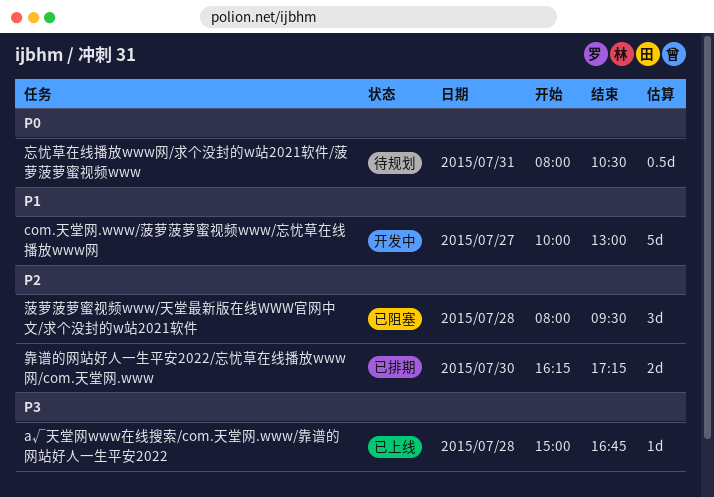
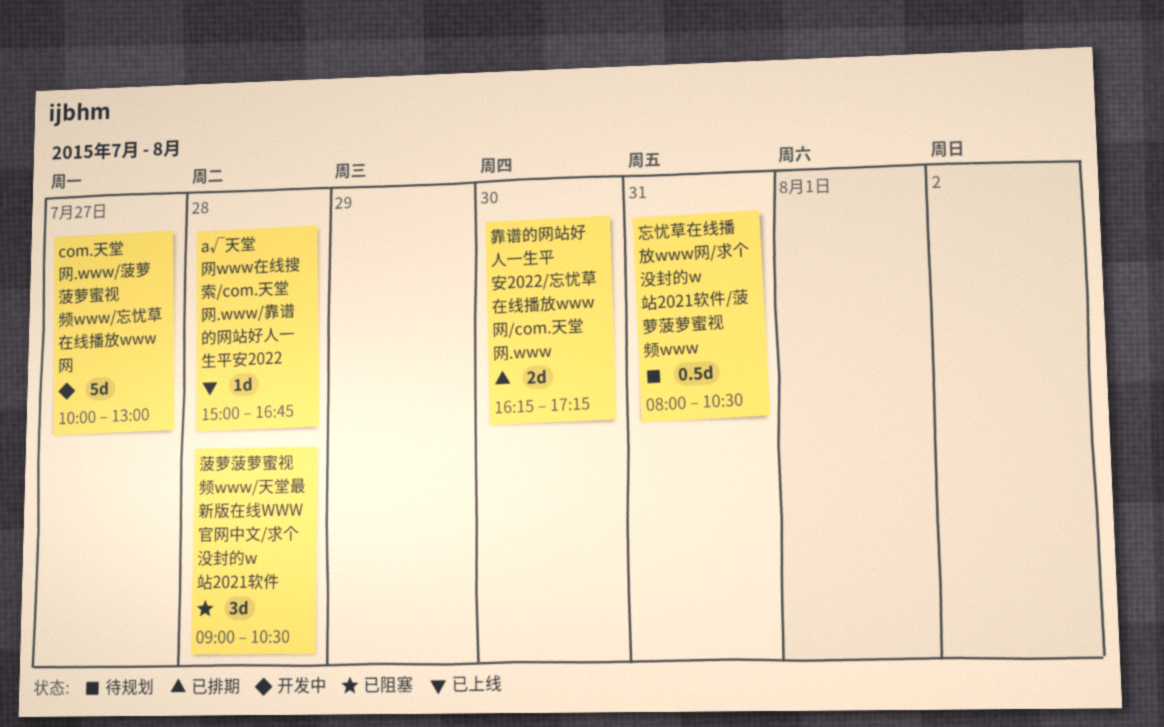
菠萝菠萝蜜视频www/天堂最新版在线WWW官网中文/求个没封的w站2021软件, begins: 08:00 -> 09:00
菠萝菠萝蜜视频www/天堂最新版在线WWW官网中文/求个没封的w站2021软件, ends: 09:30 -> 10:30

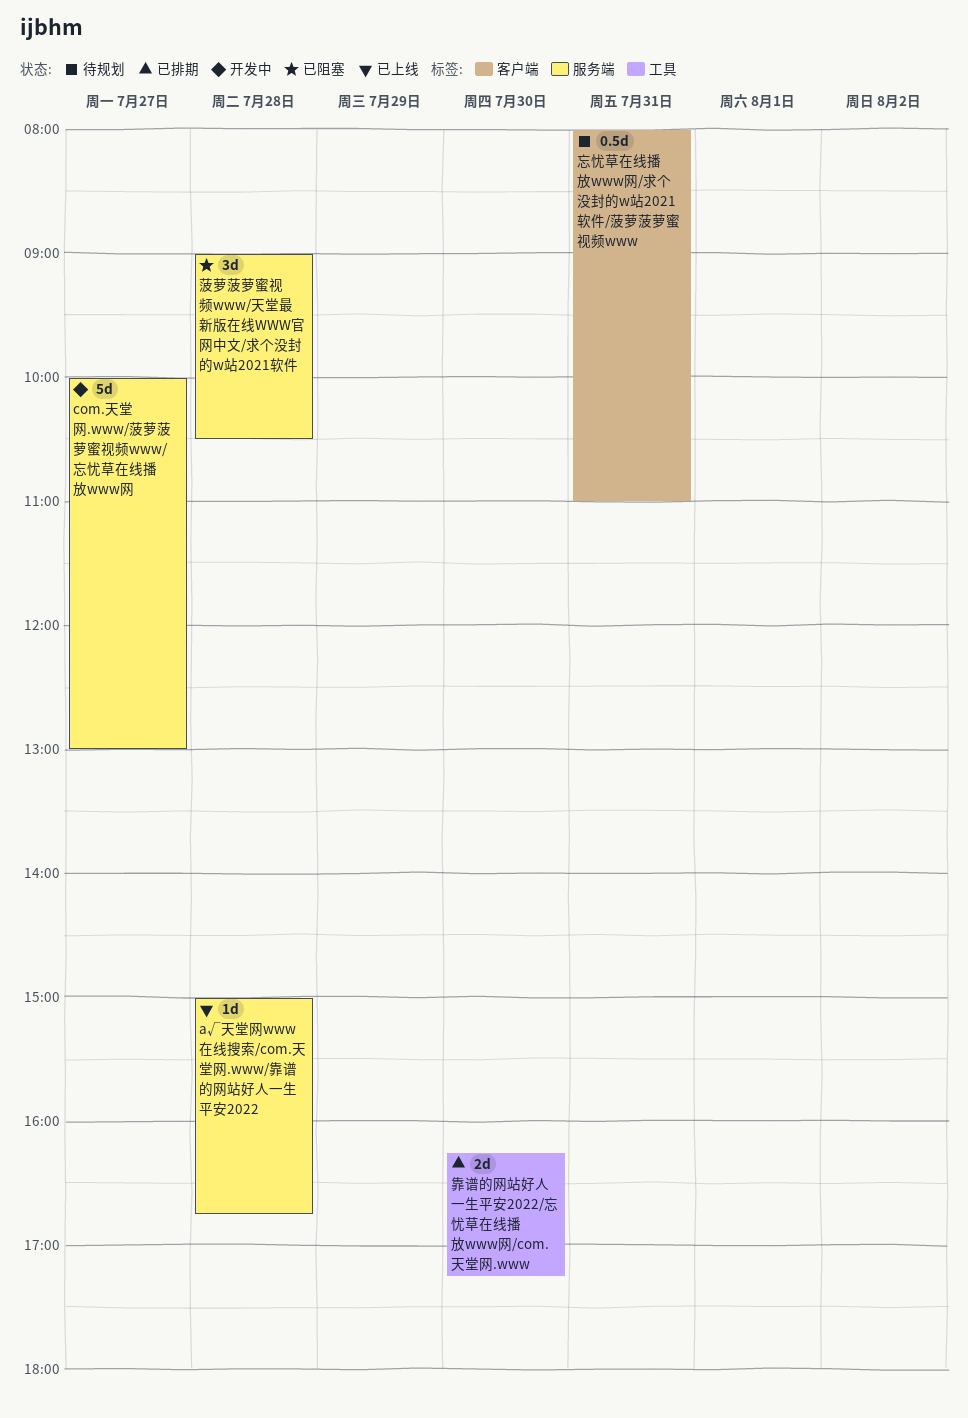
忘忧草在线播放www网/求个没封的w站2021软件/菠萝菠萝蜜视频www, ends: 10:30 -> 11:00

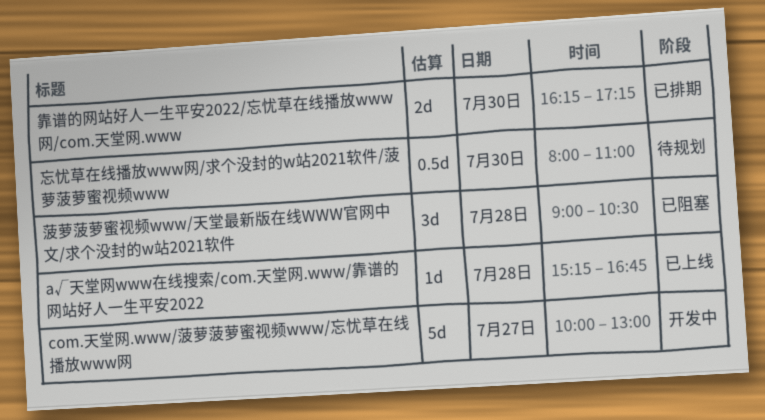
а√天堂网www在线搜索/com.天堂网.www/靠谱的网站好人一生平安2022, begins: 15:00 -> 15:15
忘忧草在线播放www网/求个没封的w站2021软件/菠萝菠萝蜜视频www, day: Jul 31 -> Jul 30

